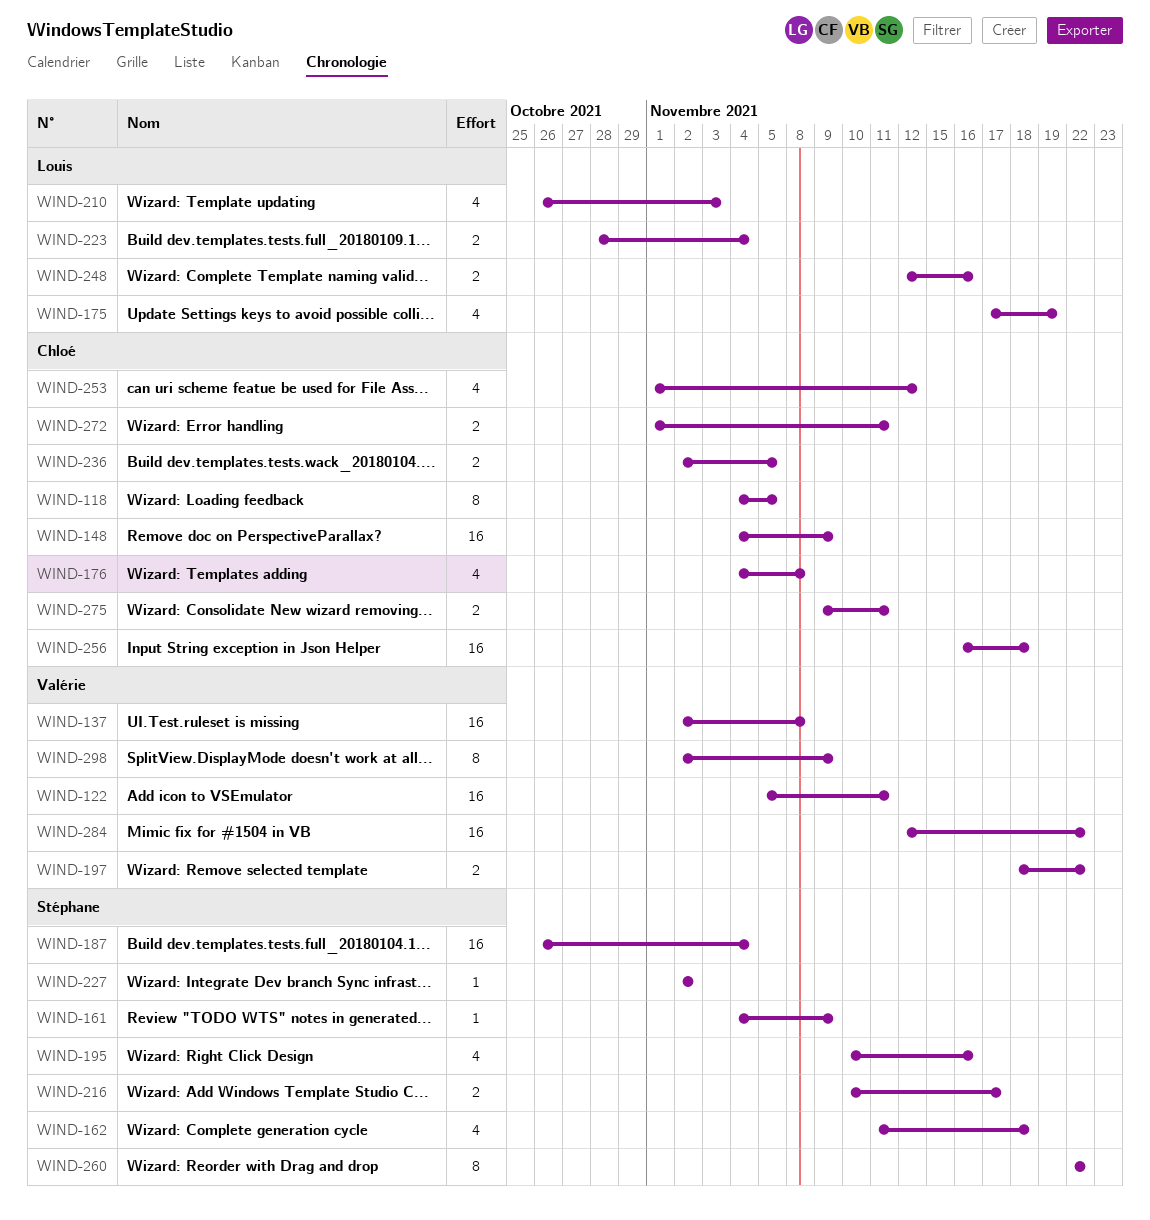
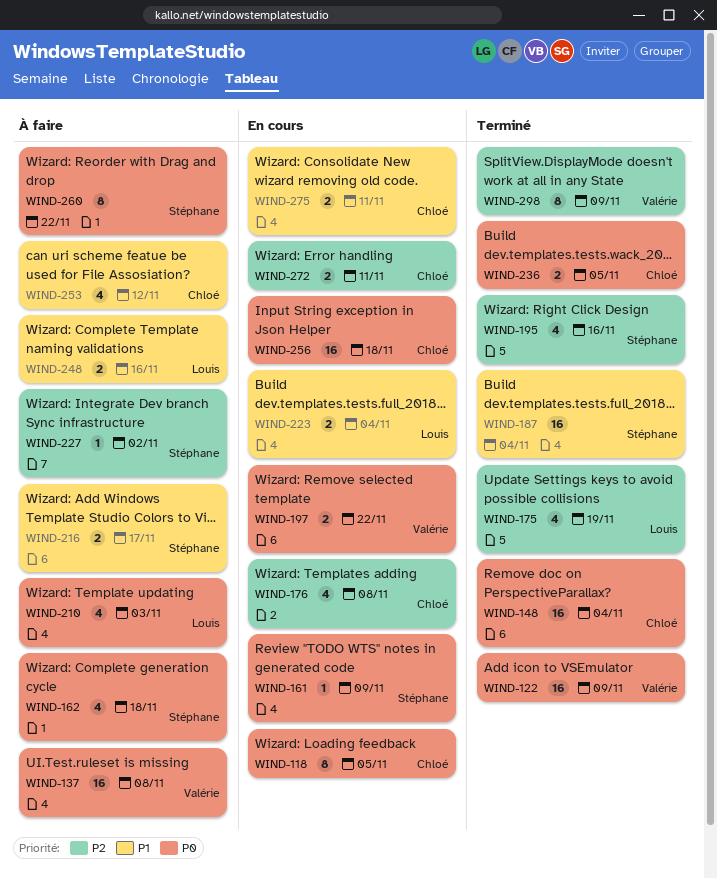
WIND-122, due: Nov 11 -> Nov 9
WIND-148, due: Nov 9 -> Nov 4
WIND-284: present -> none

